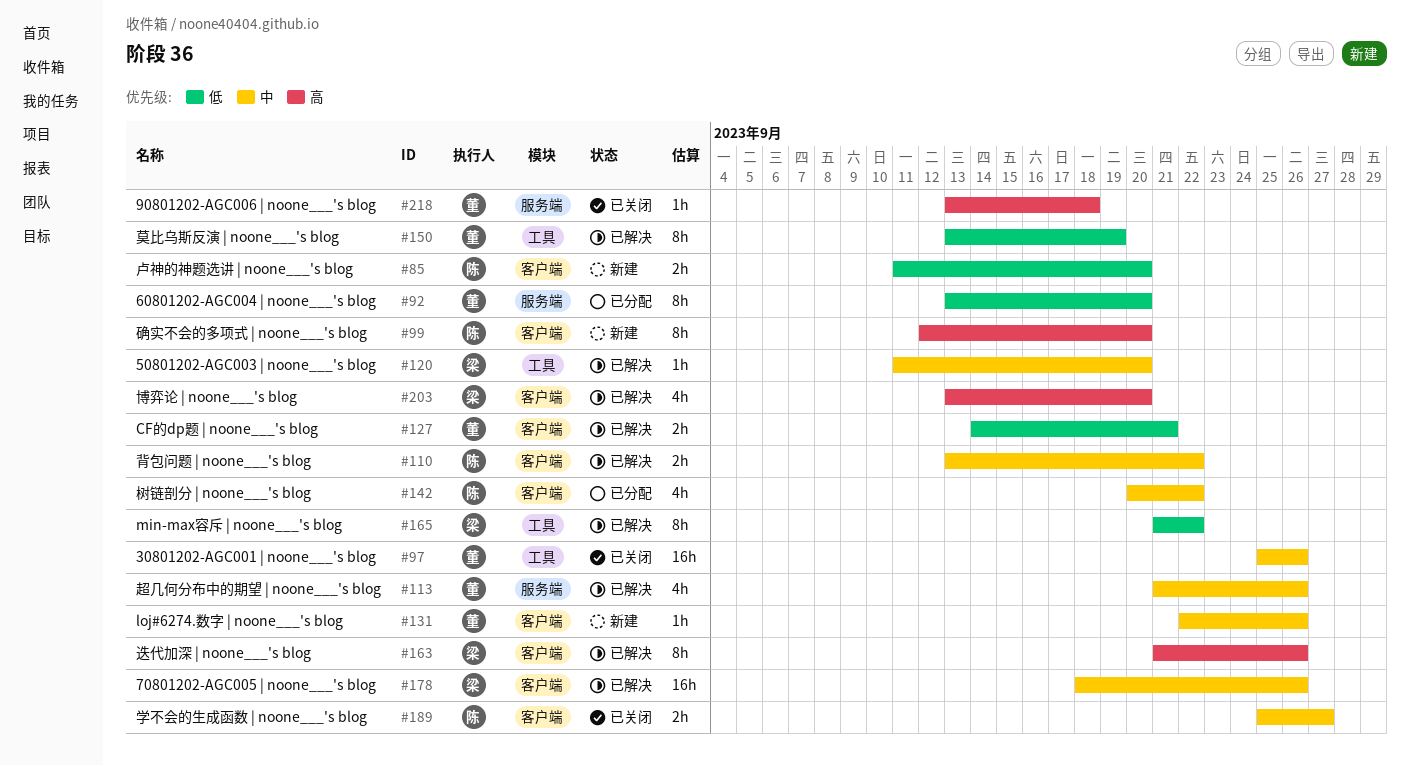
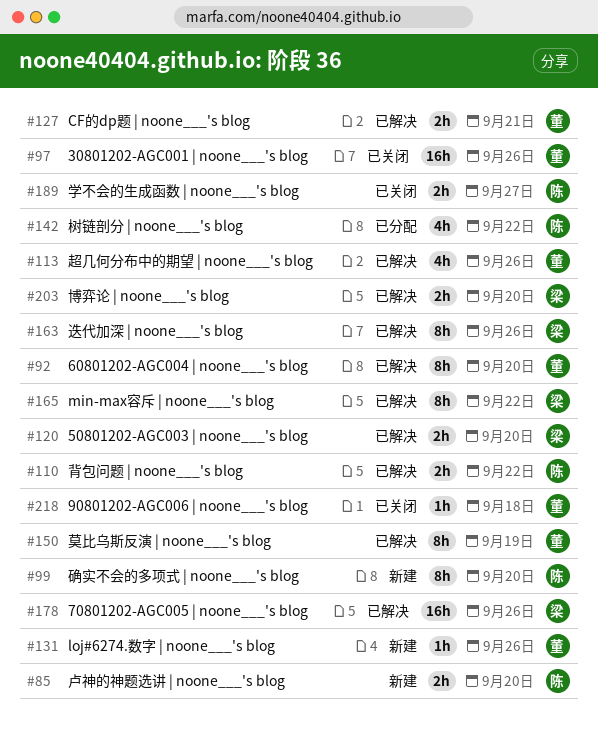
#92, status: 已分配 -> 已解决
#120, estimate: 1h -> 2h
#203, estimate: 4h -> 2h

